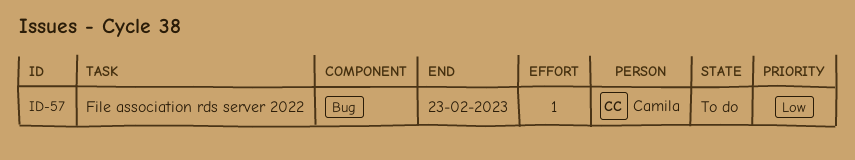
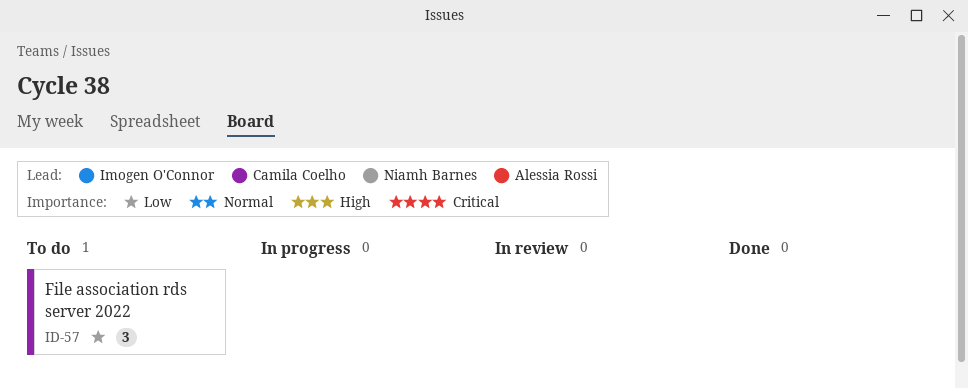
ID-57, estimate: 1 -> 3

